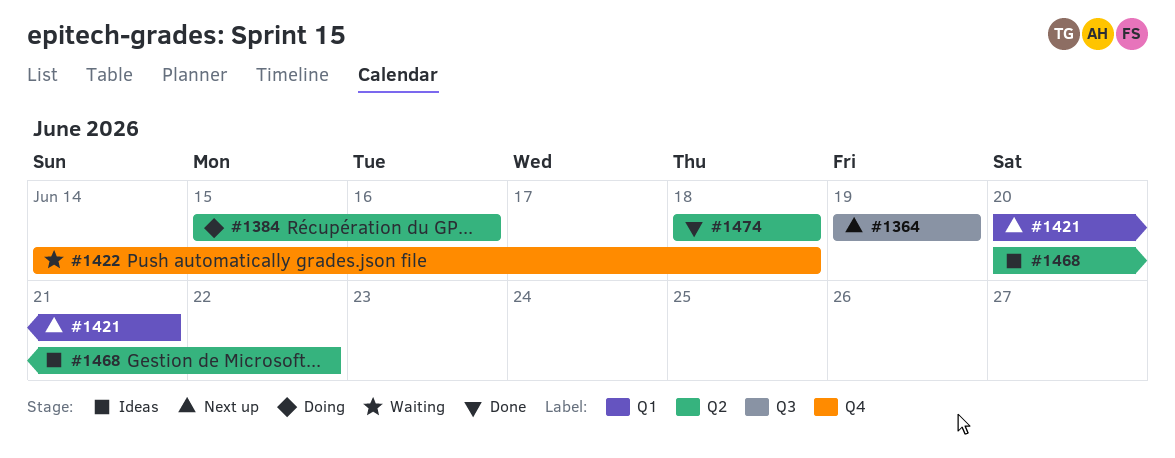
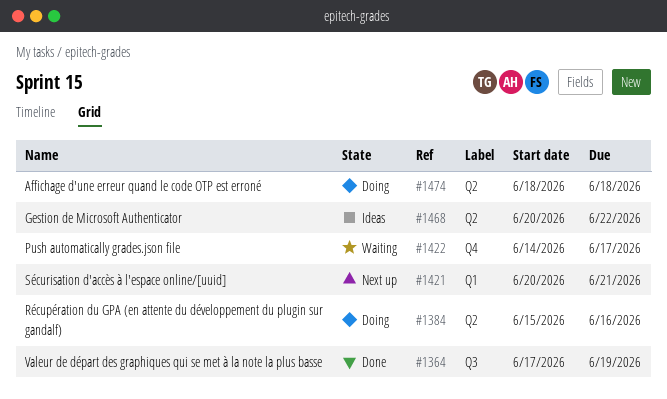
#1364, status: Next up -> Done
#1364, start: Jun 19 -> Jun 17
#1422, due: Jun 18 -> Jun 17
#1474, status: Done -> Doing

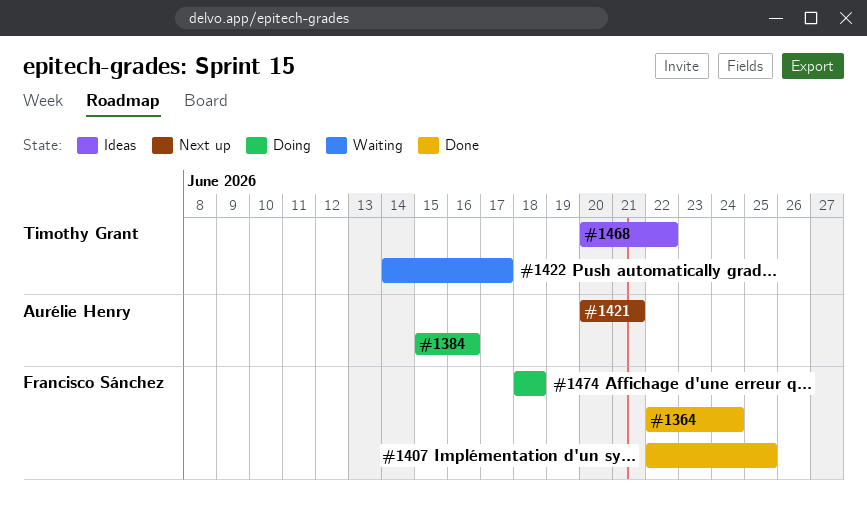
#1364, start: Jun 17 -> Jun 22
#1364, due: Jun 19 -> Jun 24
#1407: none -> present

